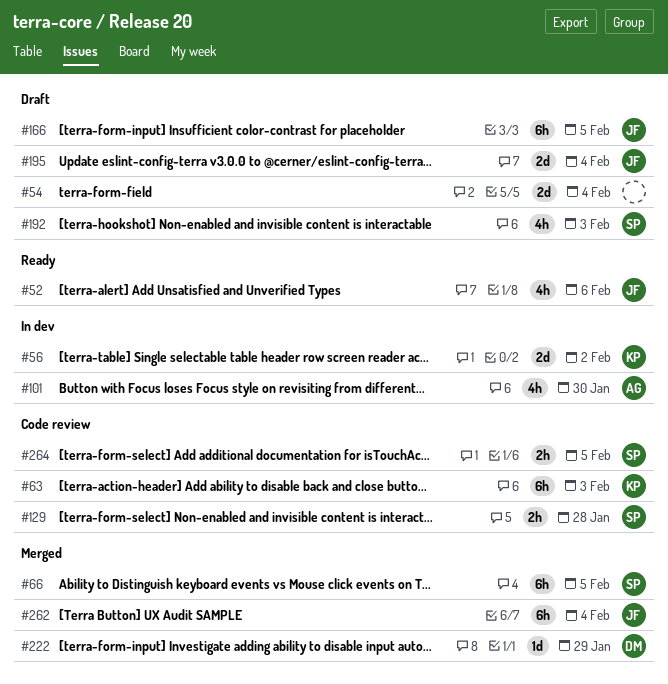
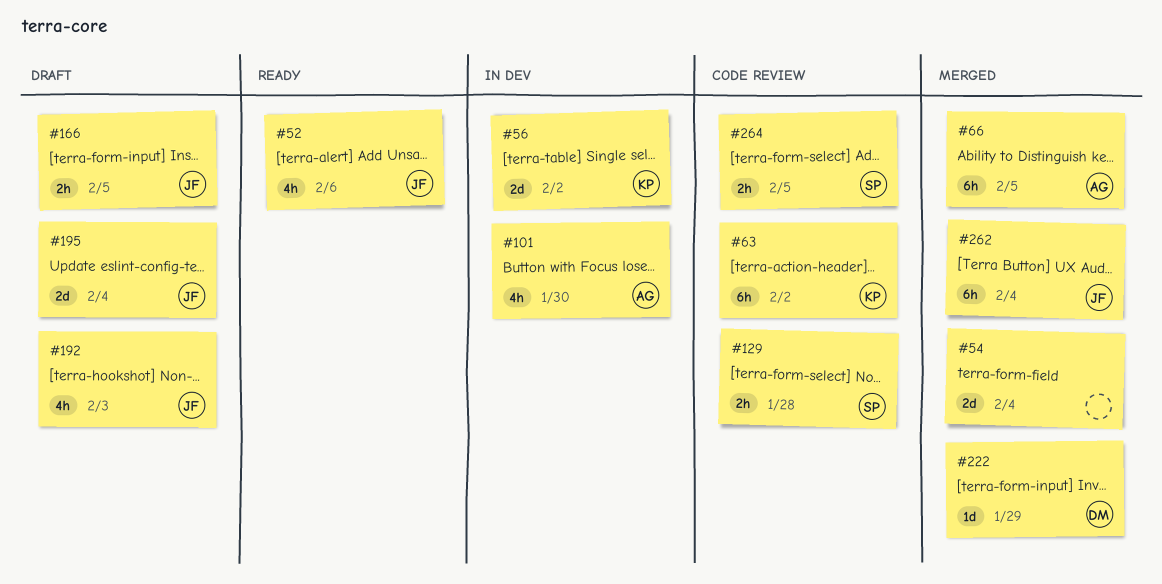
#54, status: Draft -> Merged
#63, due: Feb 3 -> Feb 2
#66, owner: SP -> AG
#166, estimate: 6h -> 2h
#192, owner: SP -> JF

